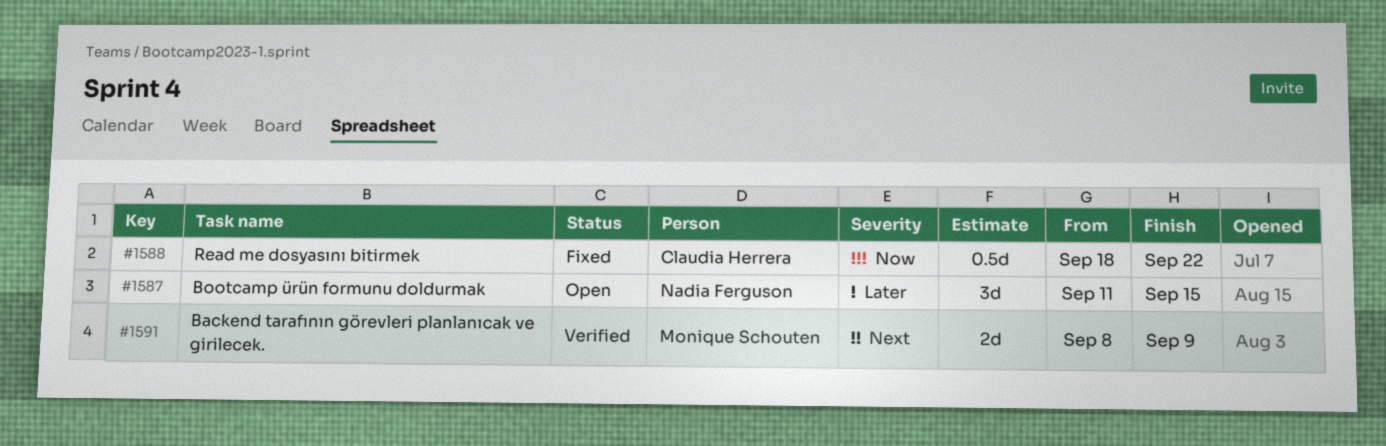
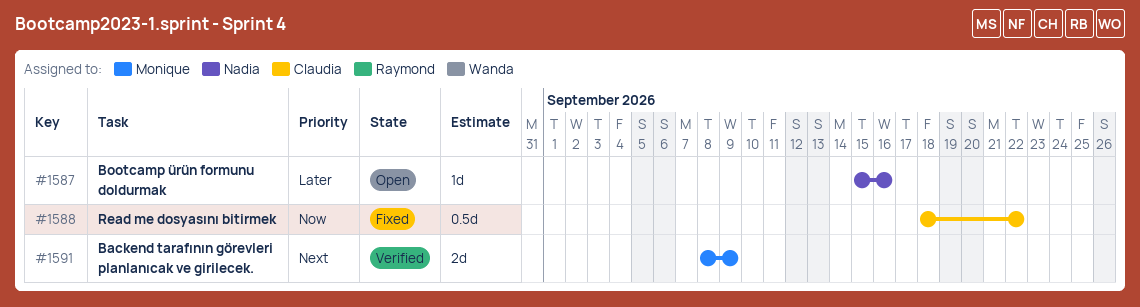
#1587, estimate: 3d -> 1d
#1587, start: Sep 11 -> Sep 15
#1587, due: Sep 15 -> Sep 16

